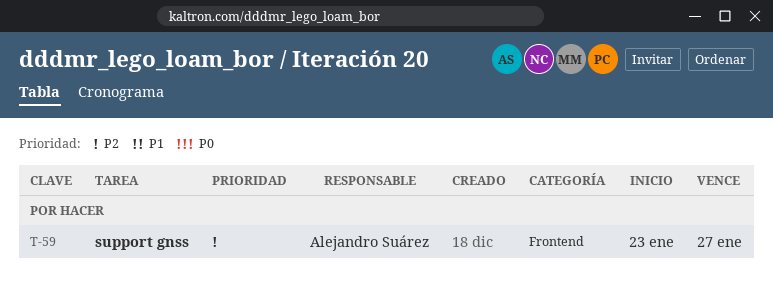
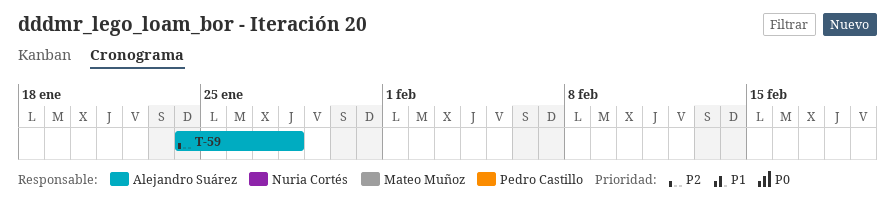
T-59, start: Jan 23 -> Jan 24
T-59, due: Jan 27 -> Jan 28

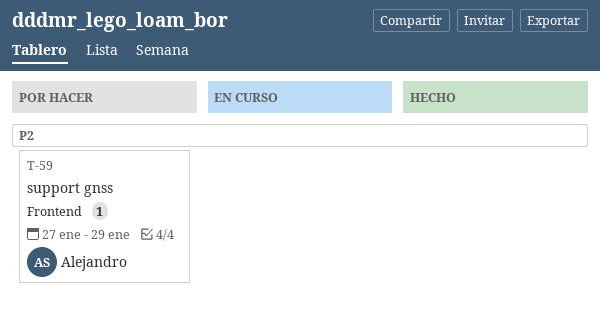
T-59, start: Jan 24 -> Jan 27
T-59, due: Jan 28 -> Jan 29

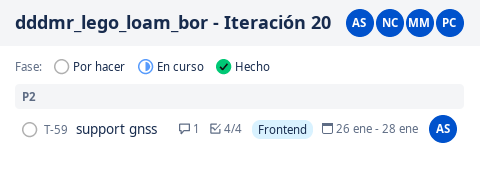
T-59, start: Jan 27 -> Jan 26
T-59, due: Jan 29 -> Jan 28

